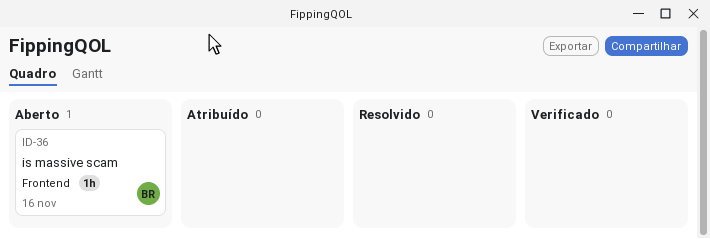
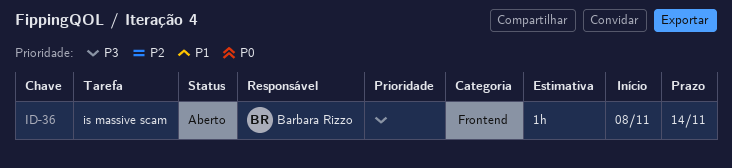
ID-36, due: Nov 16 -> Nov 14

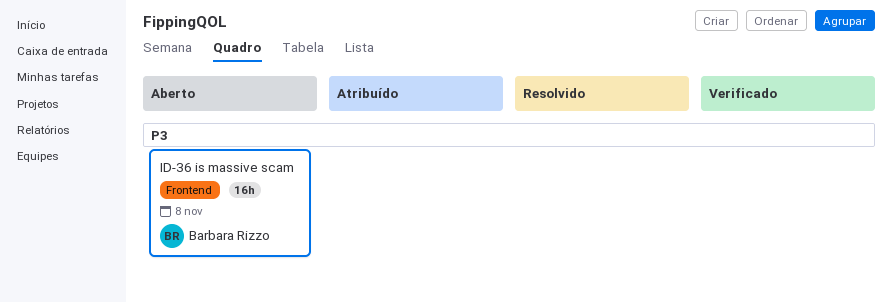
ID-36, estimate: 1h -> 16h
ID-36, due: Nov 14 -> Nov 8

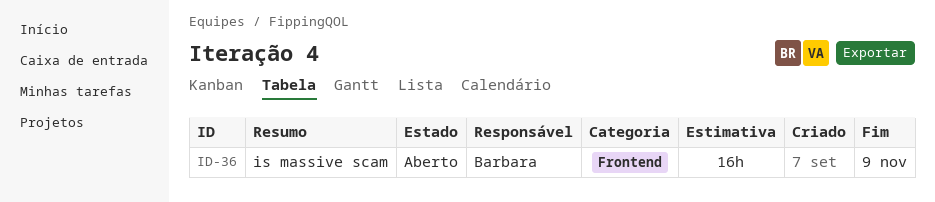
ID-36, due: Nov 8 -> Nov 9

